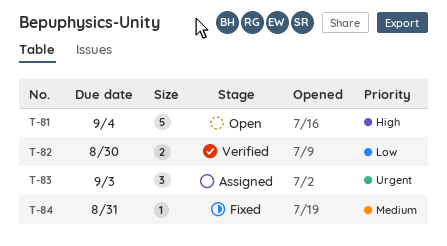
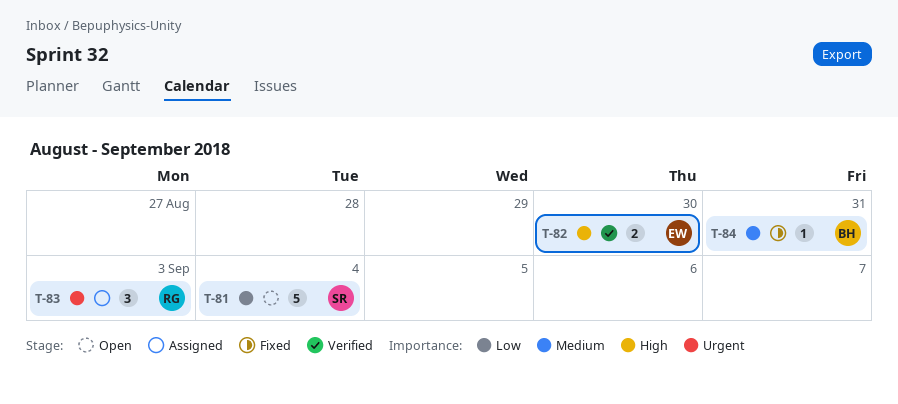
T-81, priority: High -> Low
T-82, priority: Low -> High

